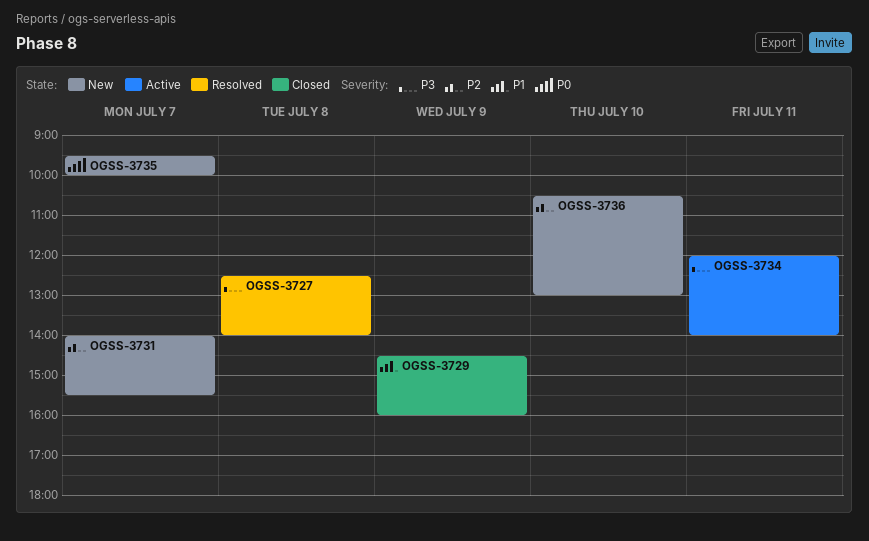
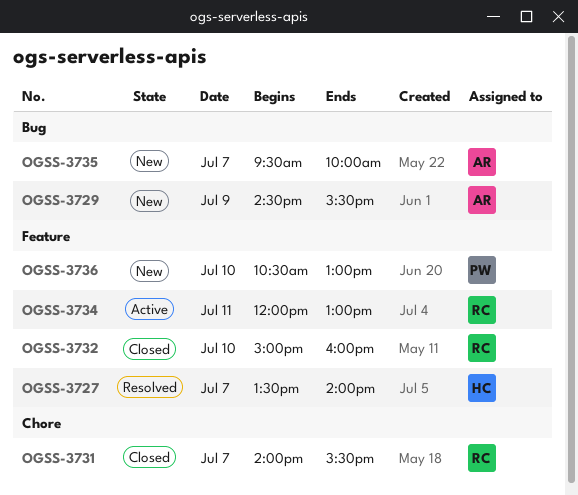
OGSS-3727, day: Jul 8 -> Jul 7
OGSS-3727, begins: 12:30 -> 13:30
OGSS-3729, status: Closed -> New
OGSS-3729, ends: 16:00 -> 15:30
OGSS-3731, status: New -> Closed
OGSS-3732: none -> present
OGSS-3734, ends: 14:00 -> 13:00

